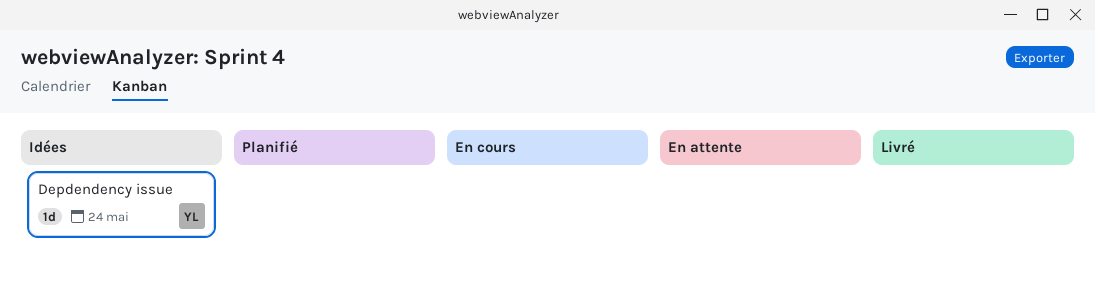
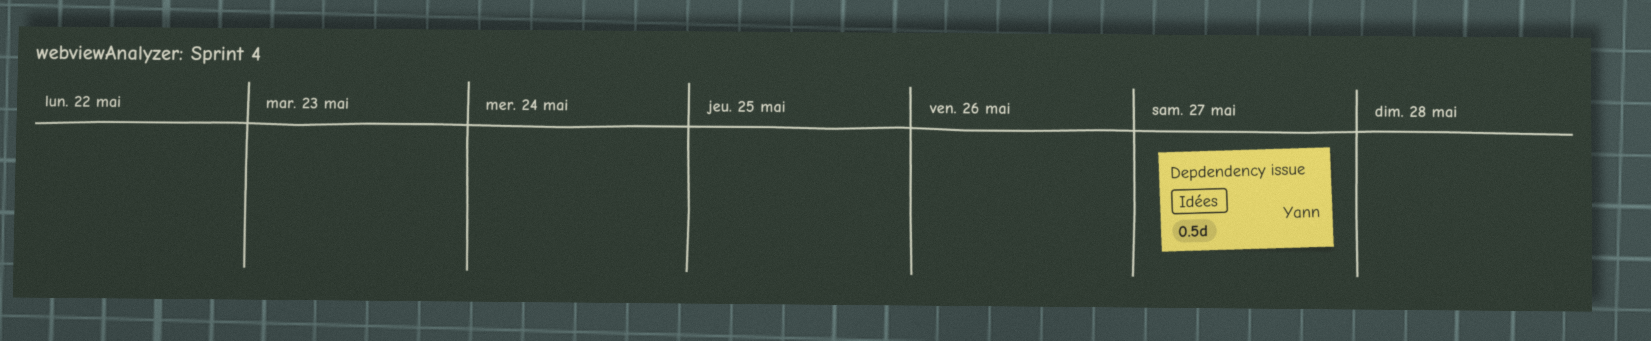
Depdendency issue, estimate: 1d -> 0.5d
Depdendency issue, due: May 24 -> May 27

